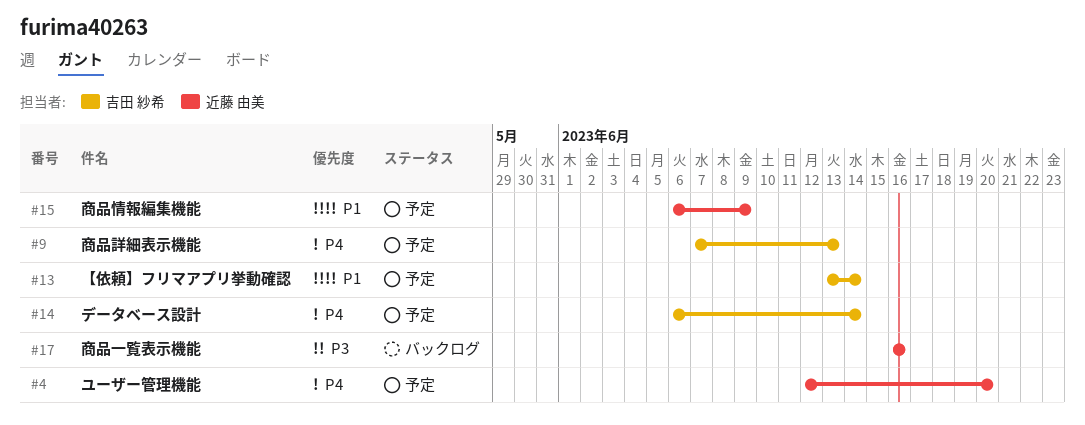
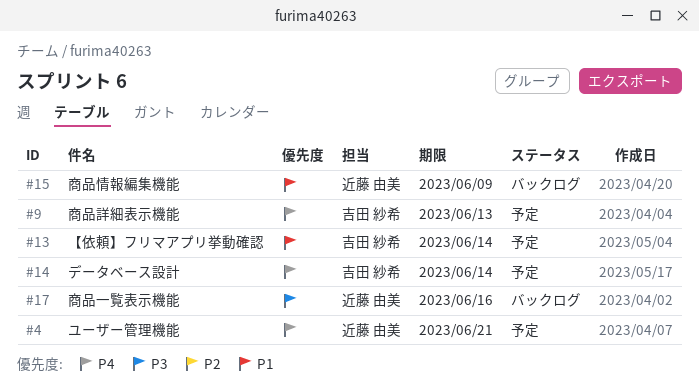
#4, due: Jun 20 -> Jun 21
#15, status: 予定 -> バックログ

